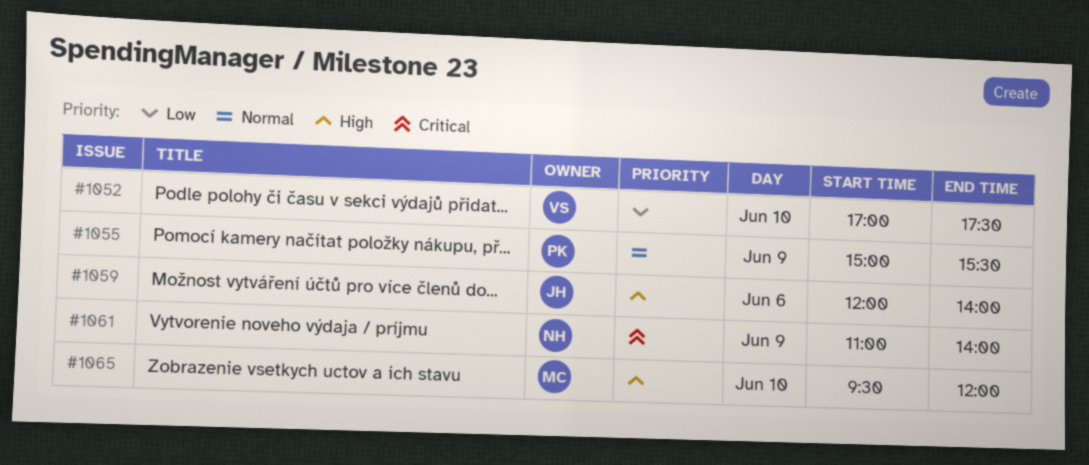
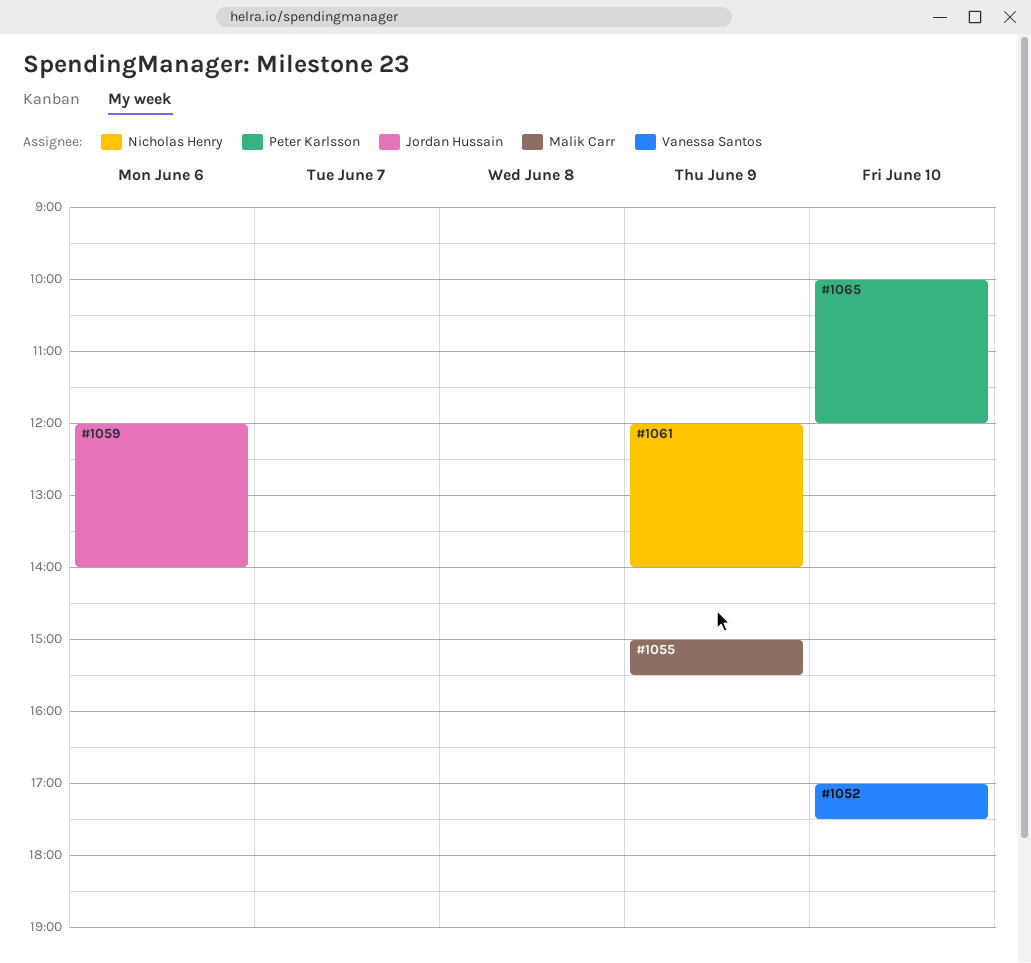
#1055, owner: Peter Karlsson -> Malik Carr
#1061, begins: 11:00 -> 12:00
#1065, owner: Malik Carr -> Peter Karlsson
#1065, begins: 09:30 -> 10:00

